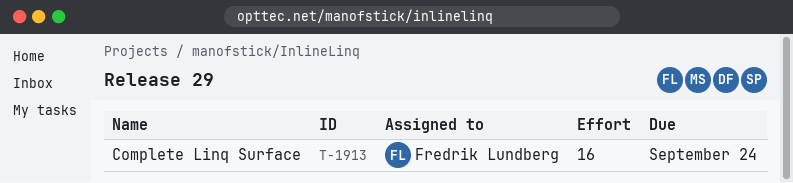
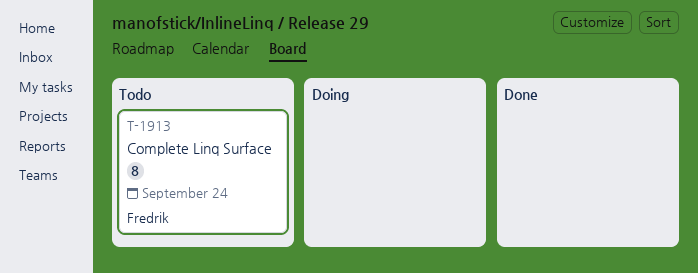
T-1913, estimate: 16 -> 8

